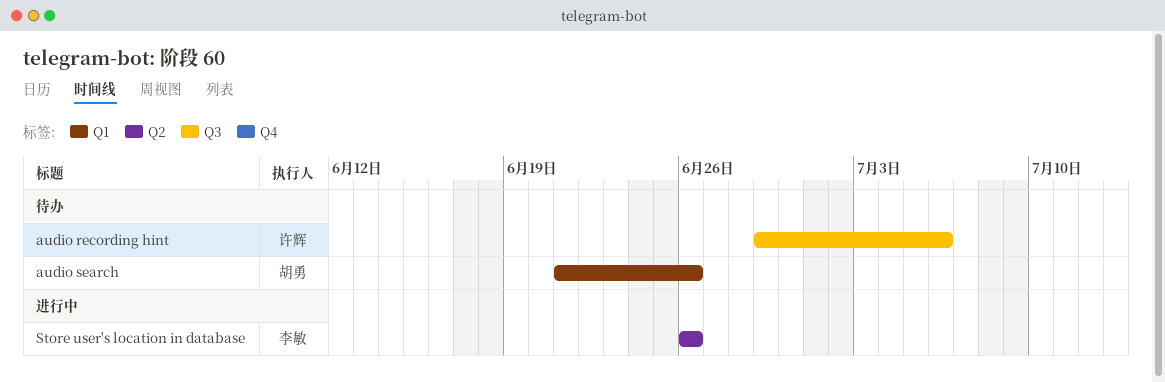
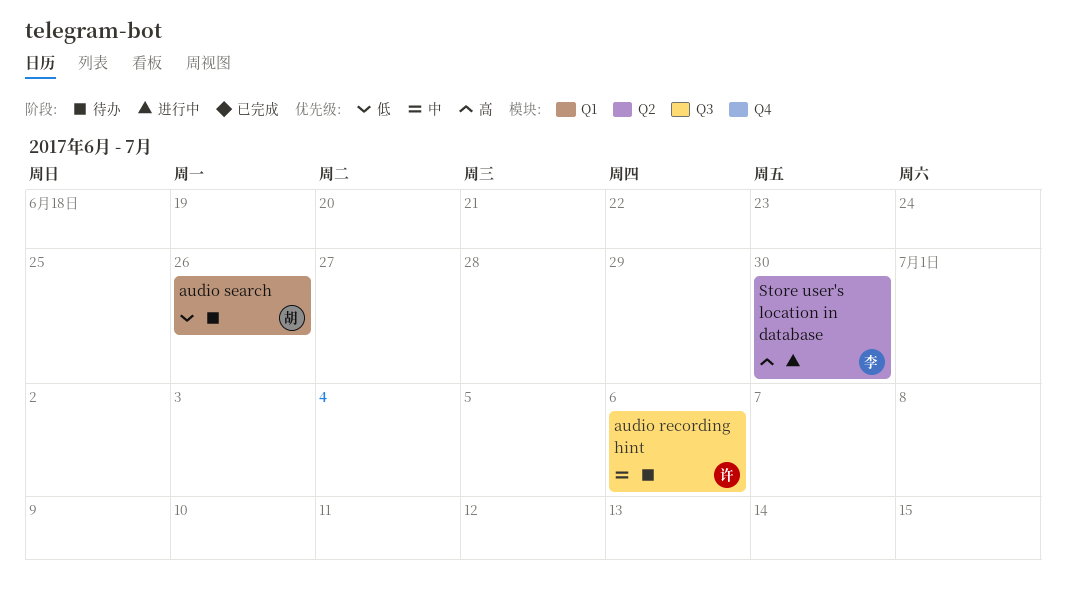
Store user's location in database, due: Jun 26 -> Jun 30

